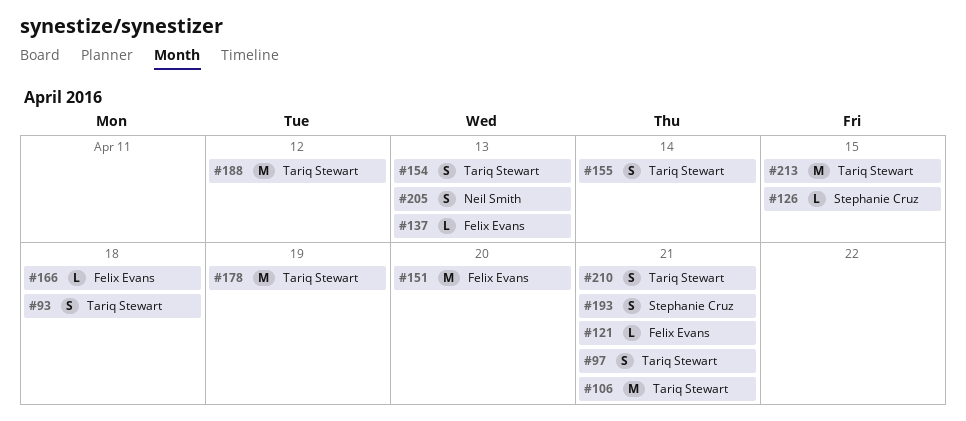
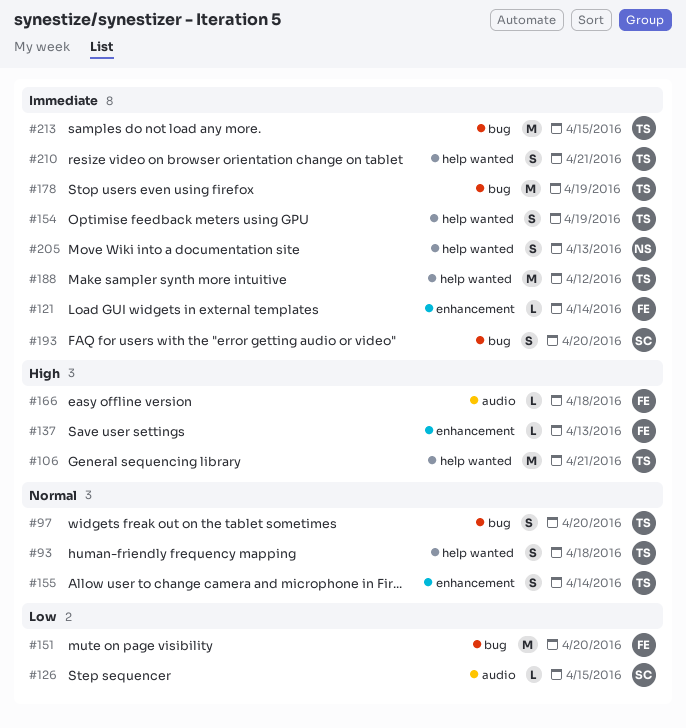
#97, due: Apr 21 -> Apr 20
#121, due: Apr 21 -> Apr 14
#154, due: Apr 13 -> Apr 19
#193, due: Apr 21 -> Apr 20

